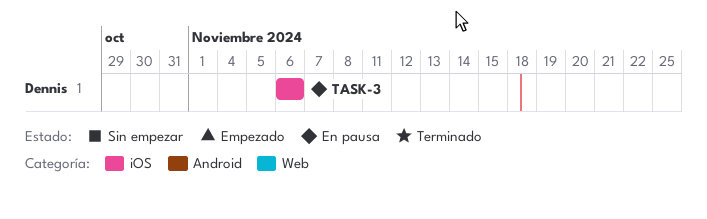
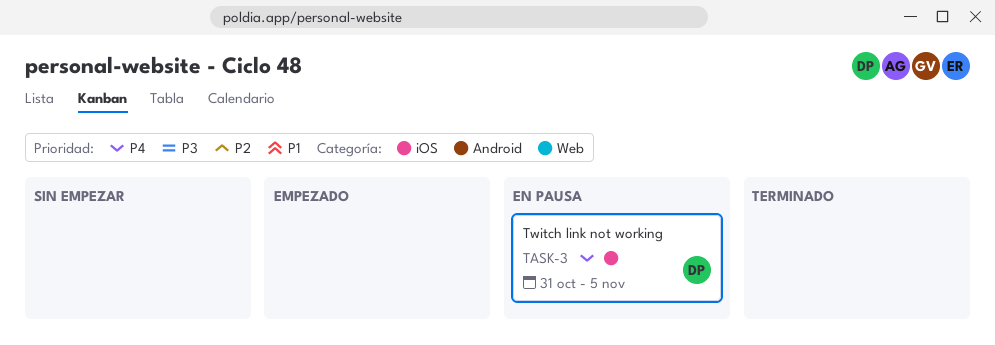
TASK-3, start: Nov 6 -> Oct 31
TASK-3, due: Nov 6 -> Nov 5

